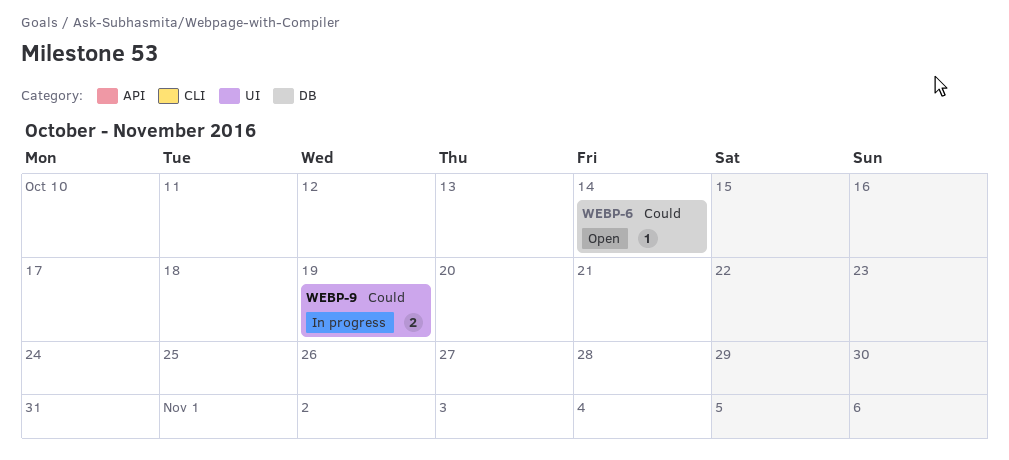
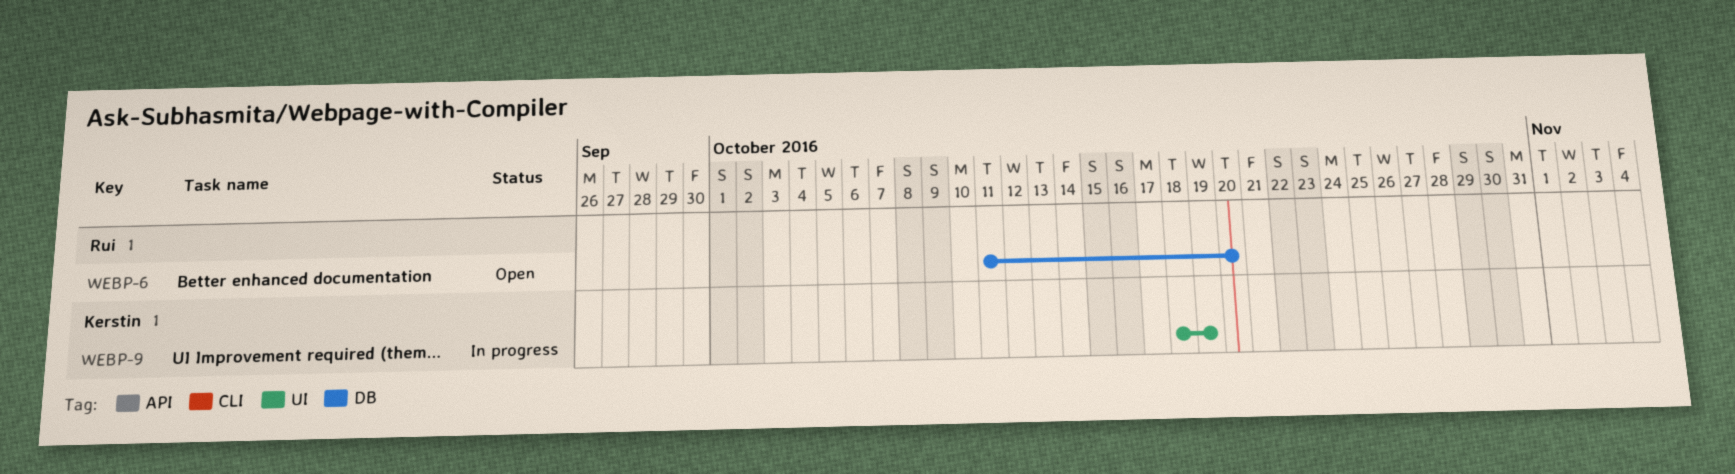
WEBP-6, due: Oct 14 -> Oct 20

